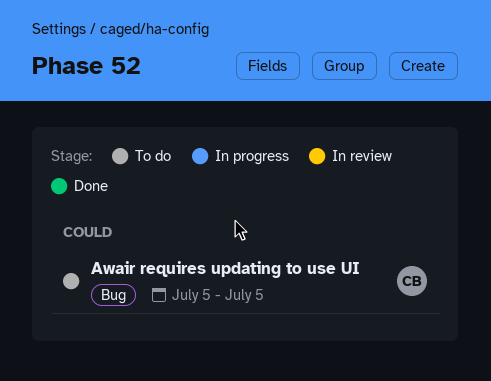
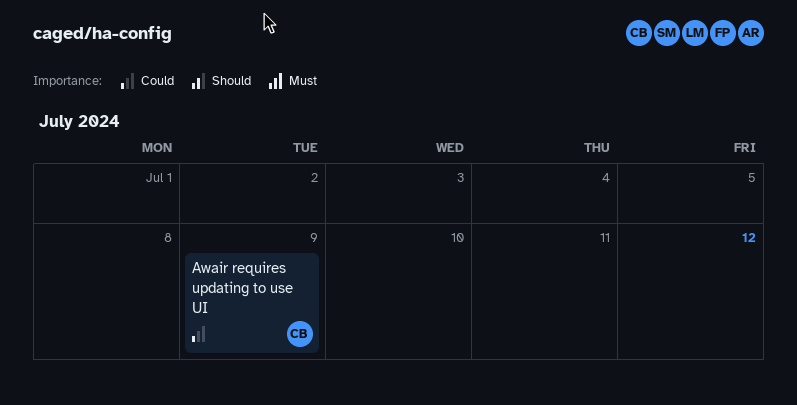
Awair requires updating to use UI, due: Jul 5 -> Jul 9

